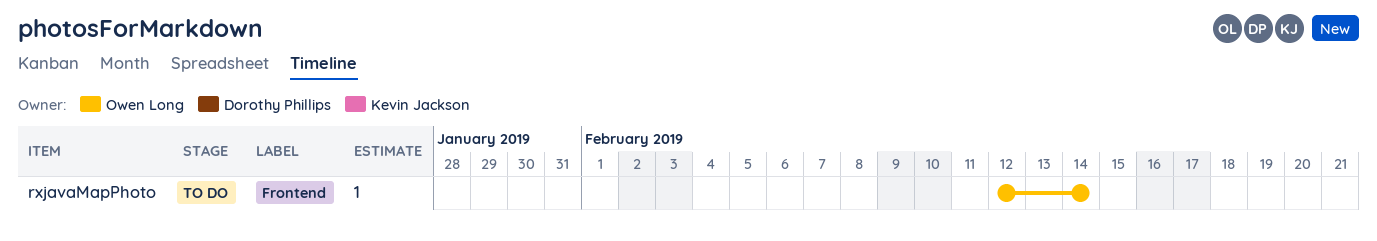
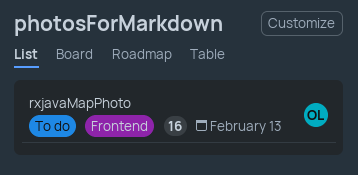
rxjavaMapPhoto, estimate: 1 -> 16
rxjavaMapPhoto, due: Feb 14 -> Feb 13

